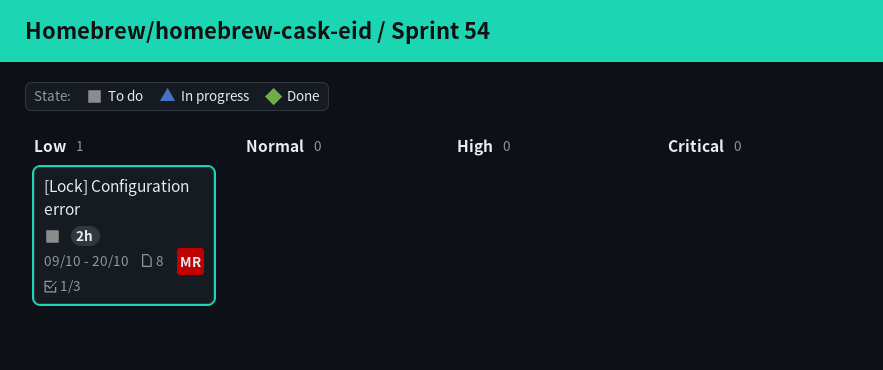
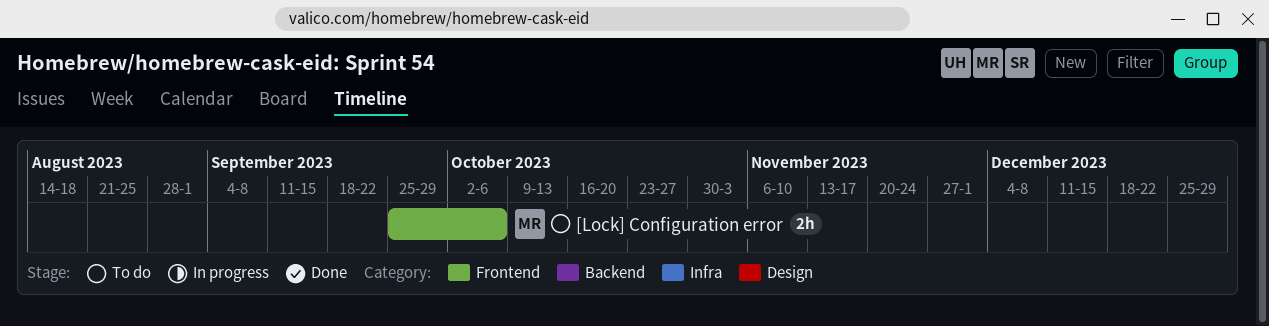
[Lock] Configuration error, start: Oct 9 -> Sep 25
[Lock] Configuration error, due: Oct 20 -> Oct 6

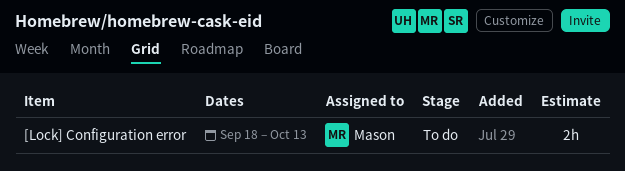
[Lock] Configuration error, start: Sep 25 -> Sep 18
[Lock] Configuration error, due: Oct 6 -> Oct 13

